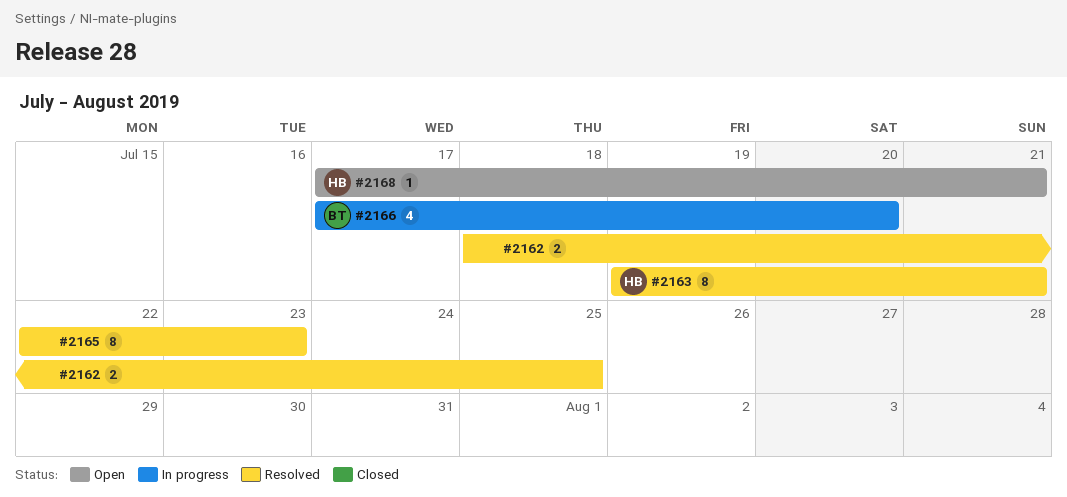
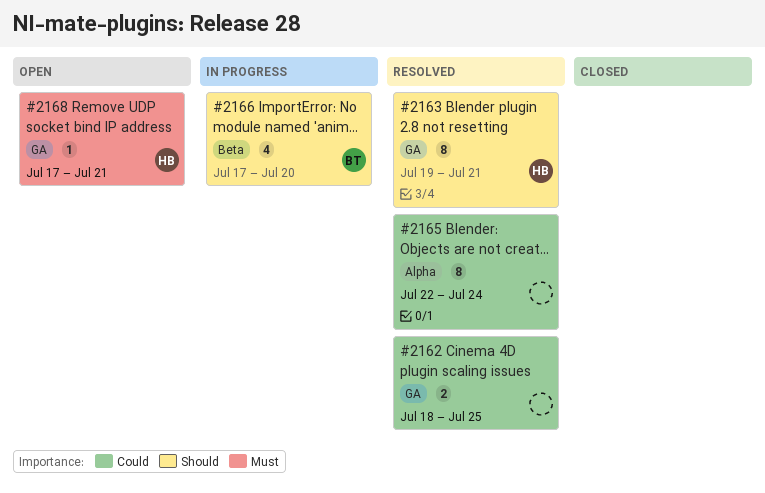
#2165, due: Jul 23 -> Jul 24

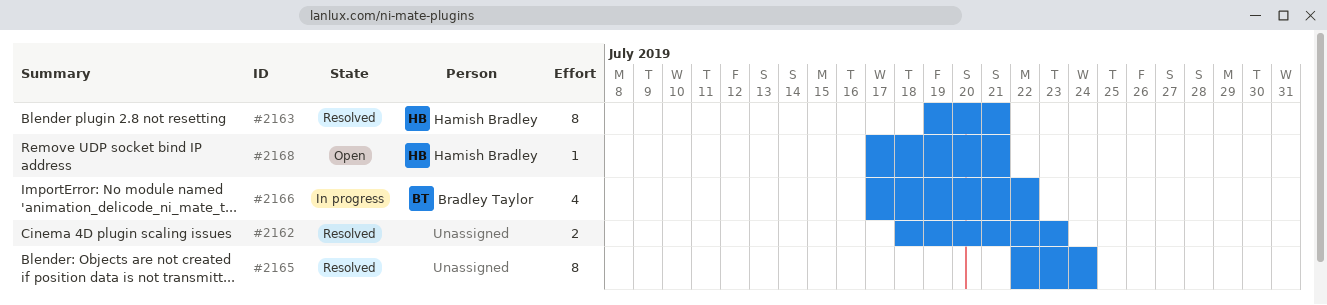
#2162, due: Jul 25 -> Jul 23
#2166, due: Jul 20 -> Jul 22

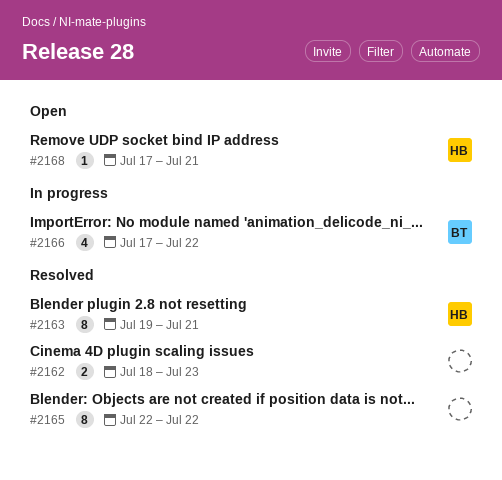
#2165, due: Jul 24 -> Jul 22

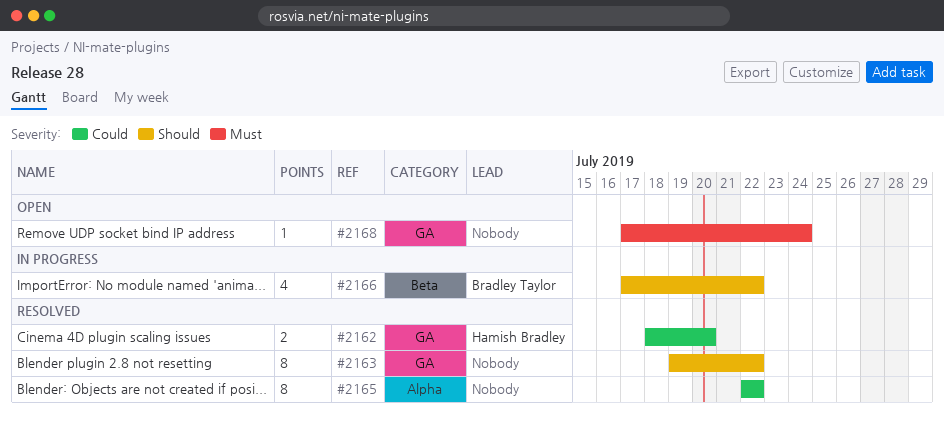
#2162, owner: none -> Hamish Bradley
#2162, due: Jul 23 -> Jul 20
#2163, owner: Hamish Bradley -> none
#2163, due: Jul 21 -> Jul 22
#2168, owner: Hamish Bradley -> none
#2168, due: Jul 21 -> Jul 24

